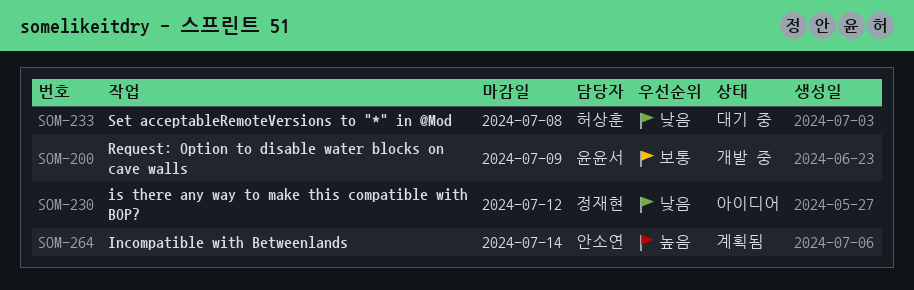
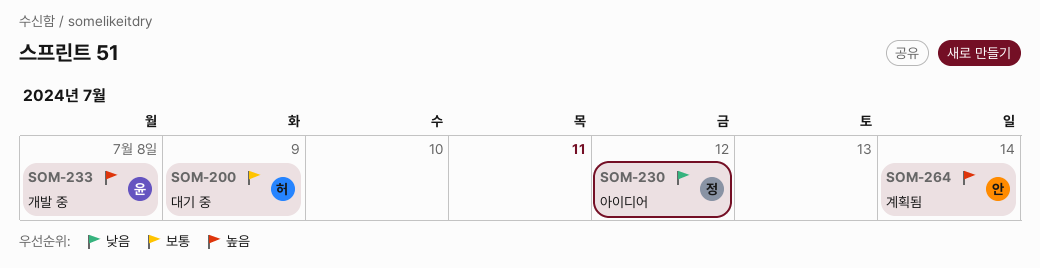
SOM-200, status: 개발 중 -> 대기 중
SOM-200, owner: 윤윤서 -> 허상훈
SOM-233, status: 대기 중 -> 개발 중
SOM-233, owner: 허상훈 -> 윤윤서
SOM-233, priority: 낮음 -> 높음

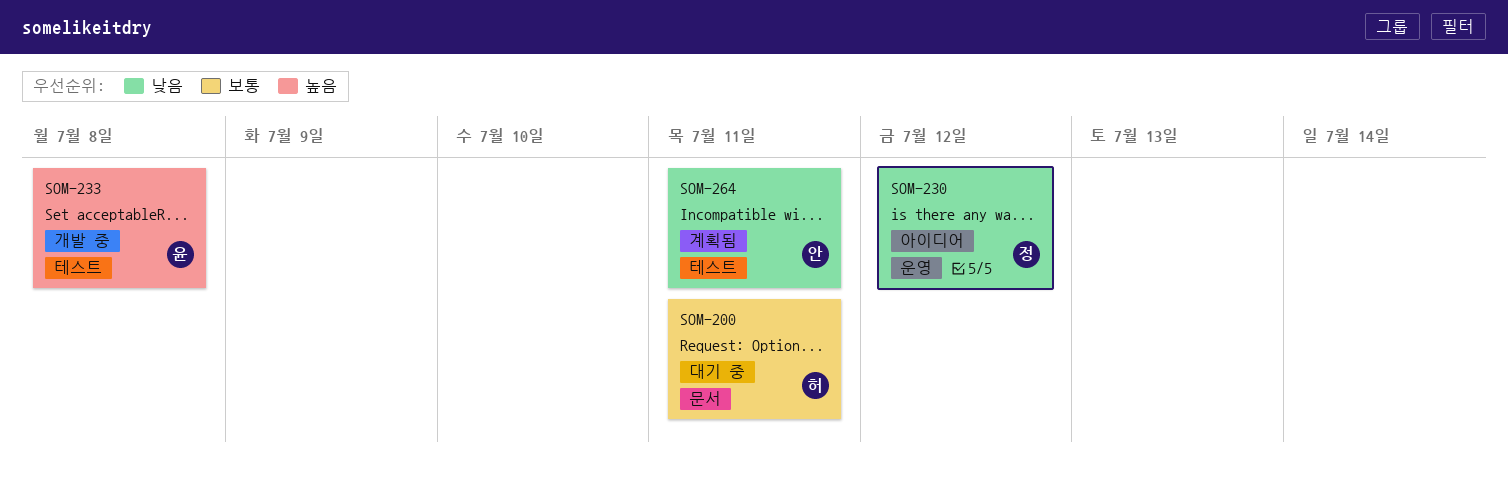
SOM-200, due: Jul 9 -> Jul 11
SOM-264, priority: 높음 -> 낮음
SOM-264, due: Jul 14 -> Jul 11

